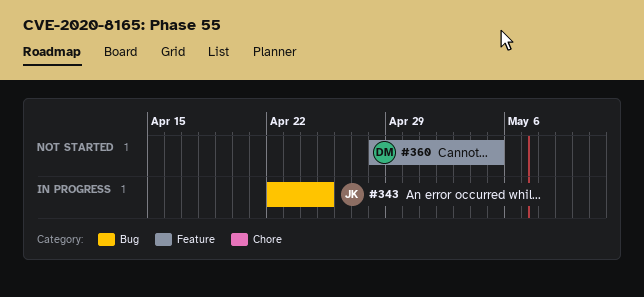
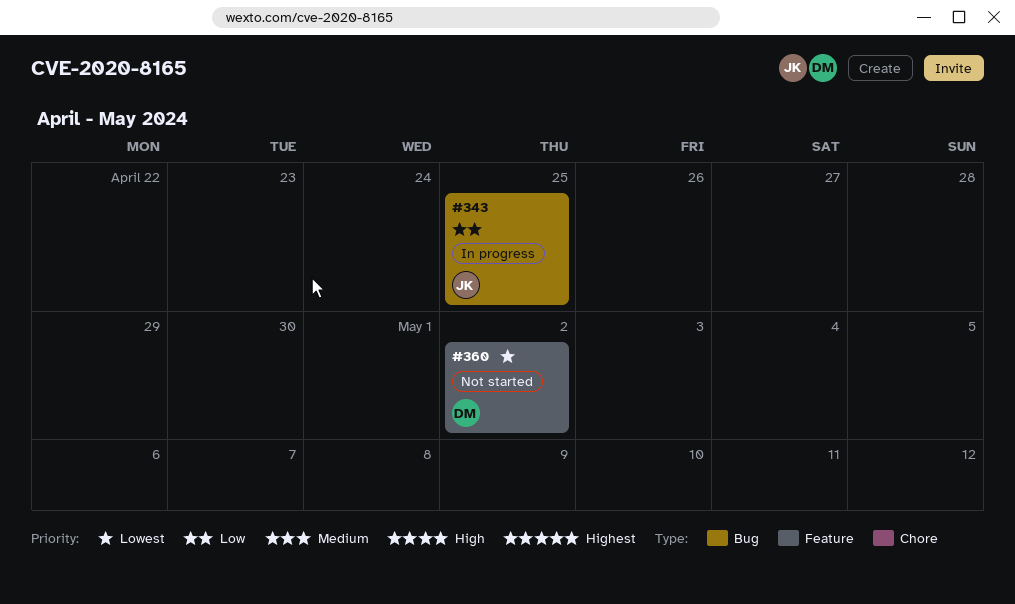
#360, due: May 5 -> May 2

